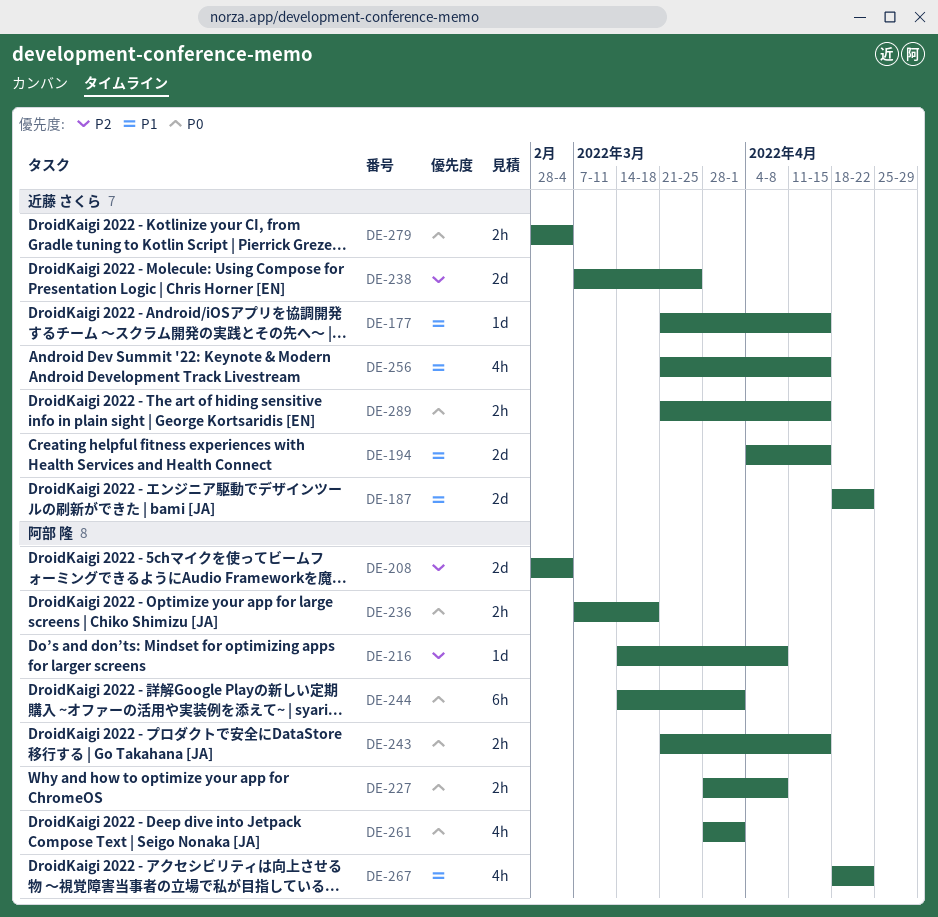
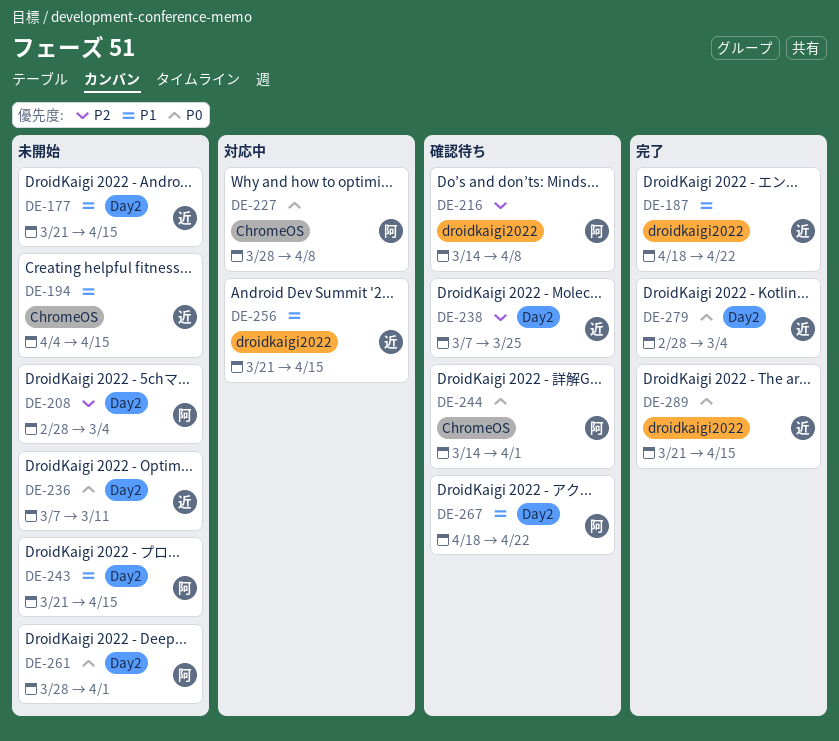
DE-236, owner: 阿部 隆 -> 近藤 さくら
DE-236, due: Mar 18 -> Mar 11
DE-243, priority: P0 -> P1

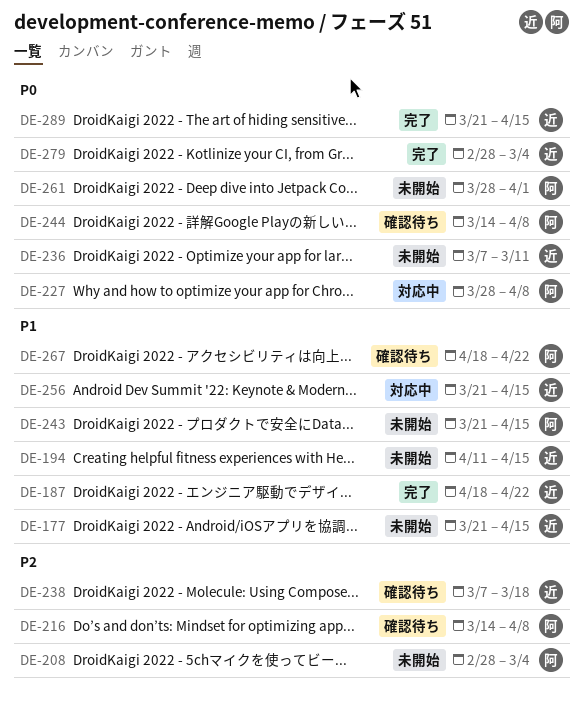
DE-194, start: Apr 4 -> Apr 11
DE-238, due: Mar 25 -> Mar 18
DE-244, due: Apr 1 -> Apr 8

